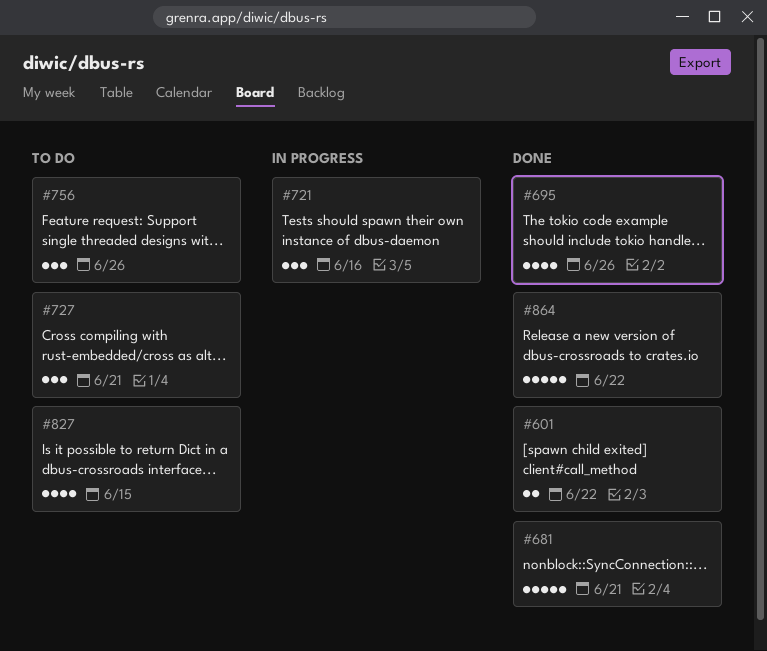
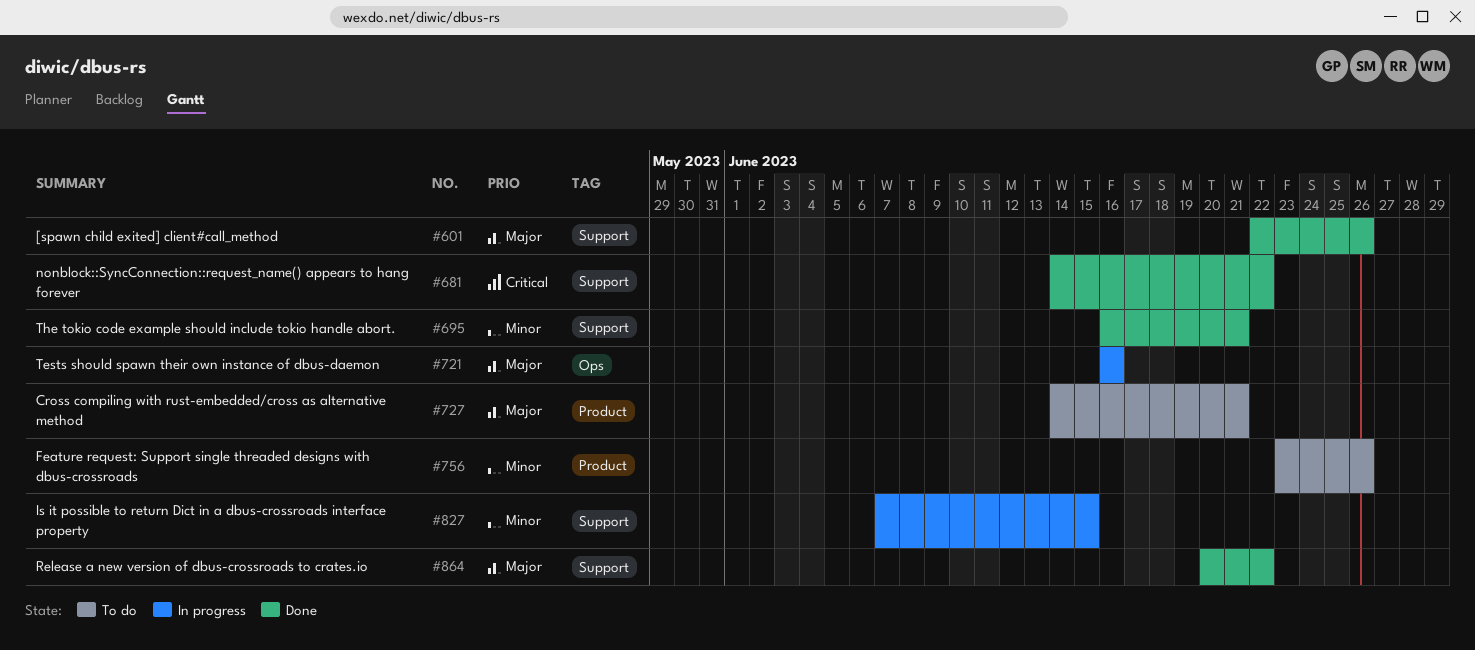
#601, due: Jun 22 -> Jun 26
#681, due: Jun 21 -> Jun 22
#695, due: Jun 26 -> Jun 21
#827, status: To do -> In progress

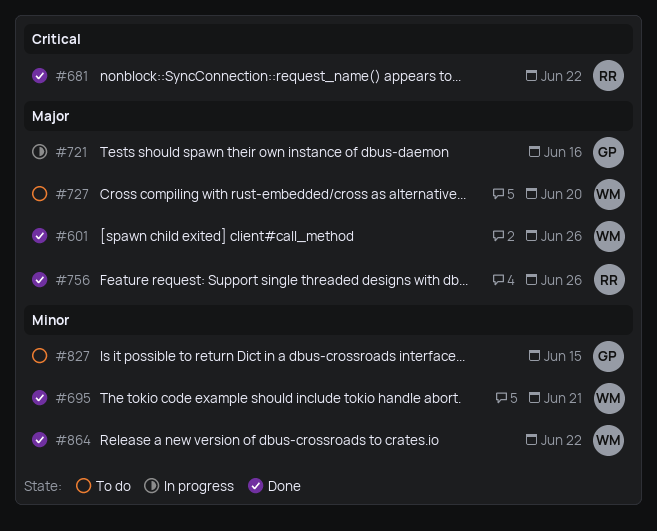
#727, due: Jun 21 -> Jun 20
#756, status: To do -> Done
#756, priority: Minor -> Major
#827, status: In progress -> To do
#864, priority: Major -> Minor

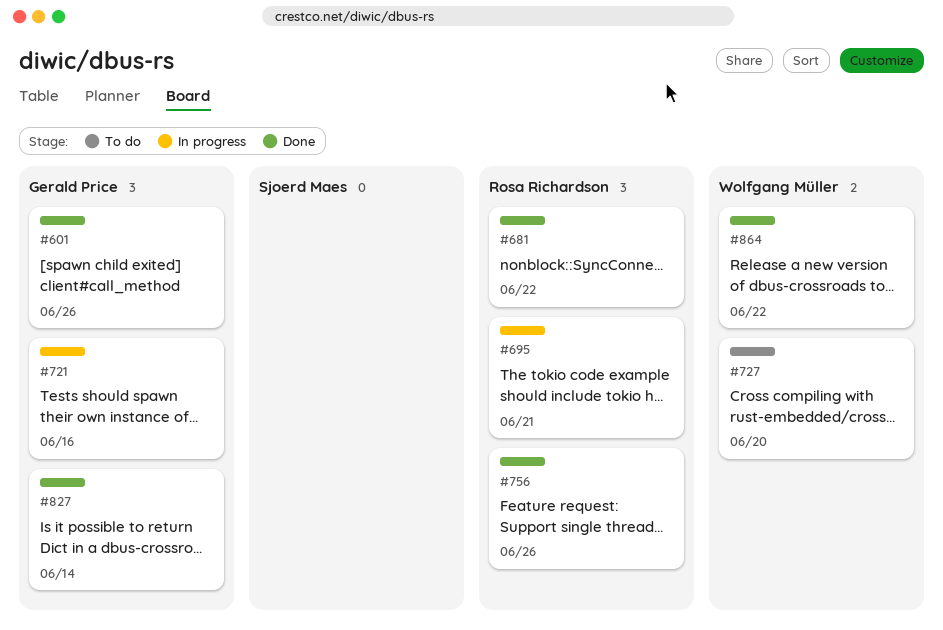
#601, owner: Wolfgang Müller -> Gerald Price
#695, status: Done -> In progress
#695, owner: Wolfgang Müller -> Rosa Richardson
#827, status: To do -> Done
#827, due: Jun 15 -> Jun 14

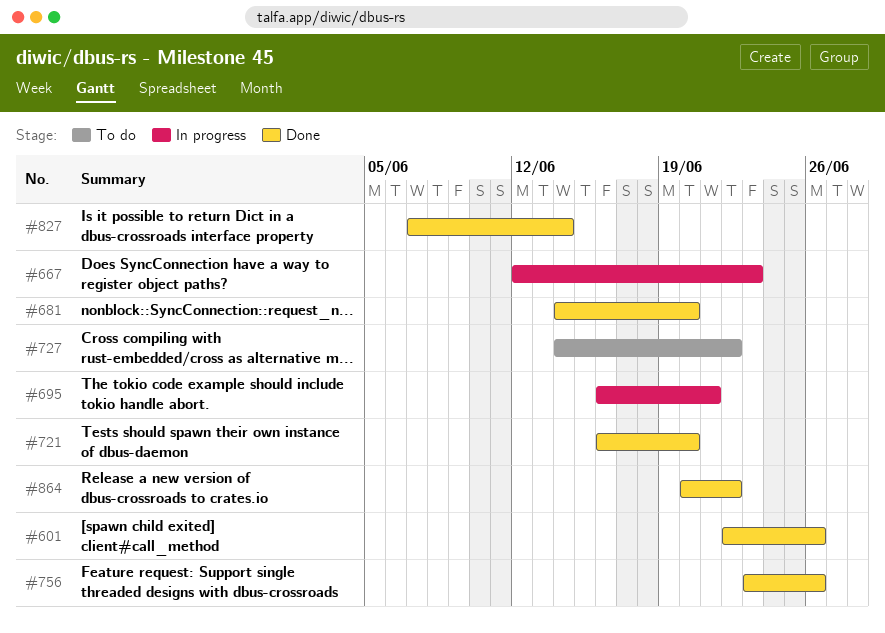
#667: none -> present
#681, due: Jun 22 -> Jun 20
#721, status: In progress -> Done
#721, due: Jun 16 -> Jun 20
#727, due: Jun 20 -> Jun 22

